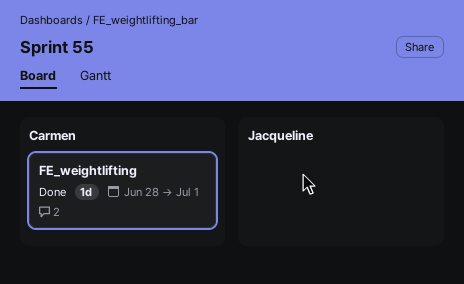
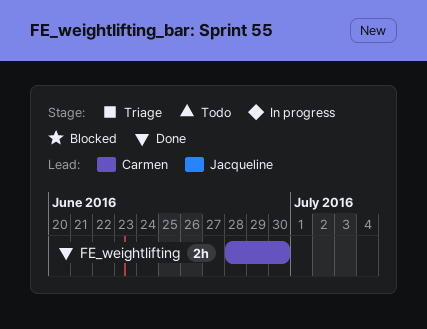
FE_weightlifting, estimate: 1d -> 2h
FE_weightlifting, due: Jul 1 -> Jun 30

